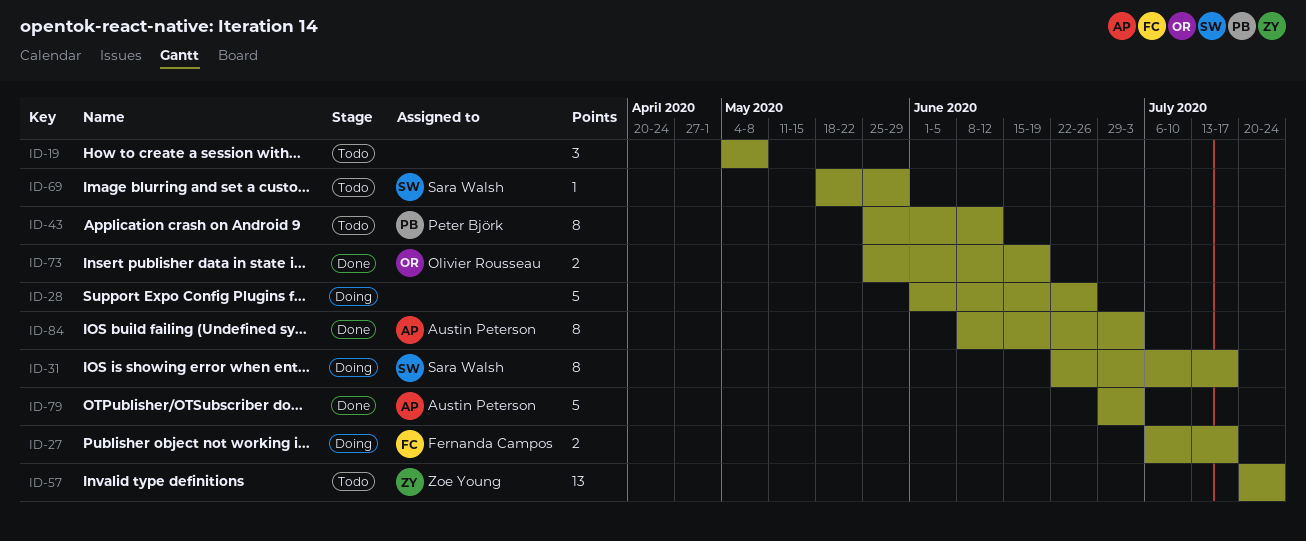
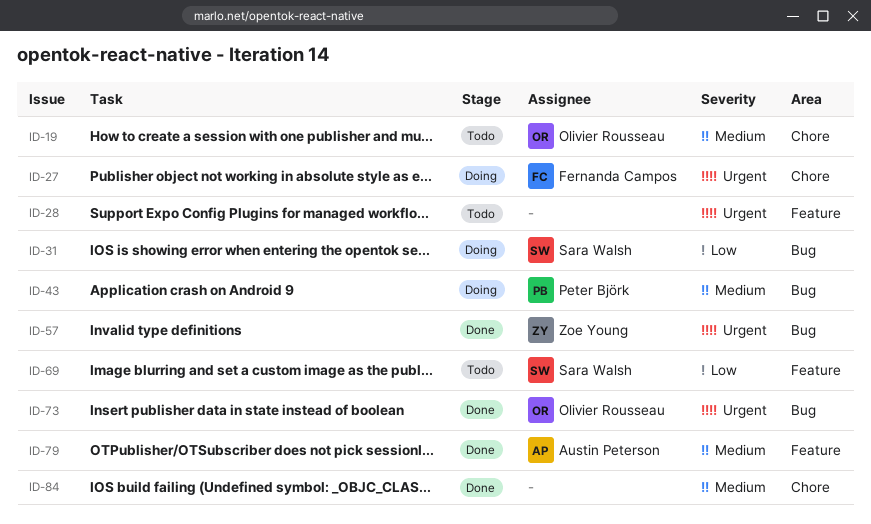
ID-19, owner: none -> Olivier Rousseau
ID-28, status: Doing -> Todo
ID-43, status: Todo -> Doing
ID-57, status: Todo -> Done
ID-84, owner: Austin Peterson -> none

